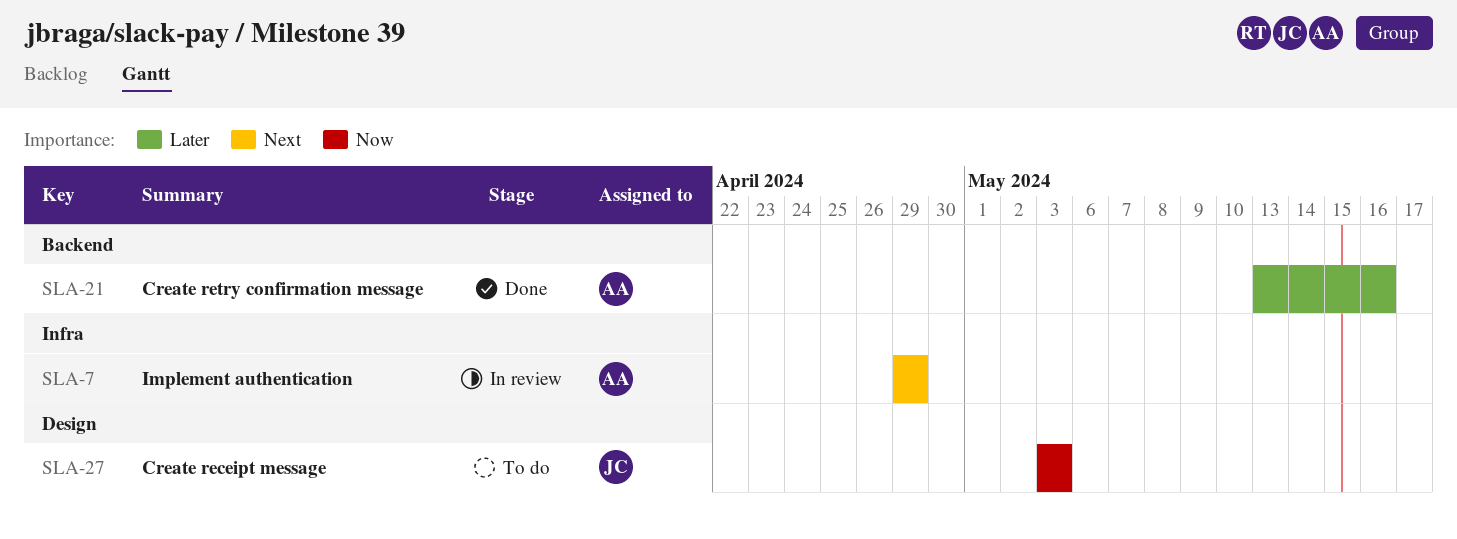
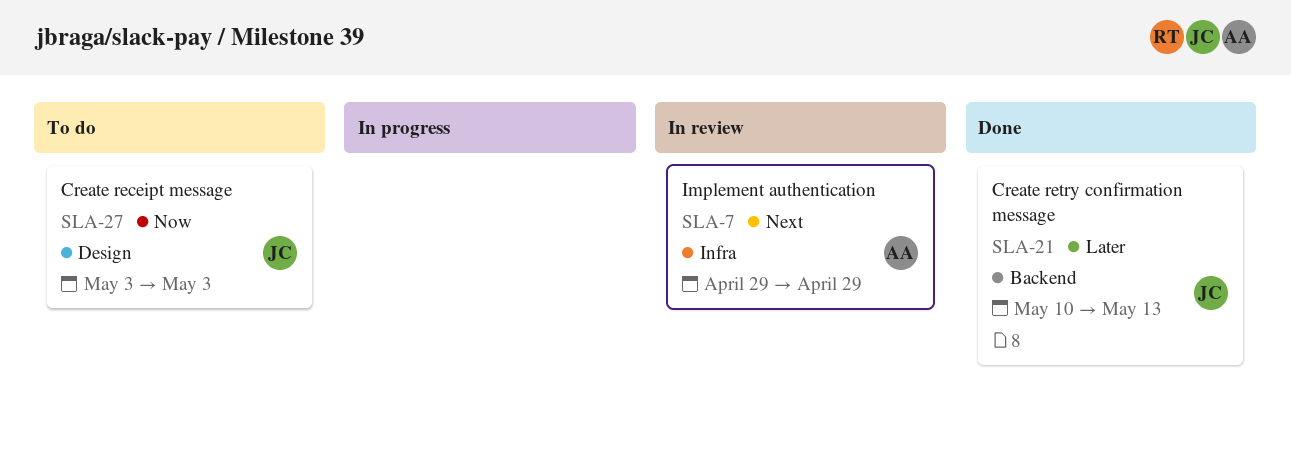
SLA-21, owner: AA -> JC
SLA-21, start: May 13 -> May 10
SLA-21, due: May 16 -> May 13

